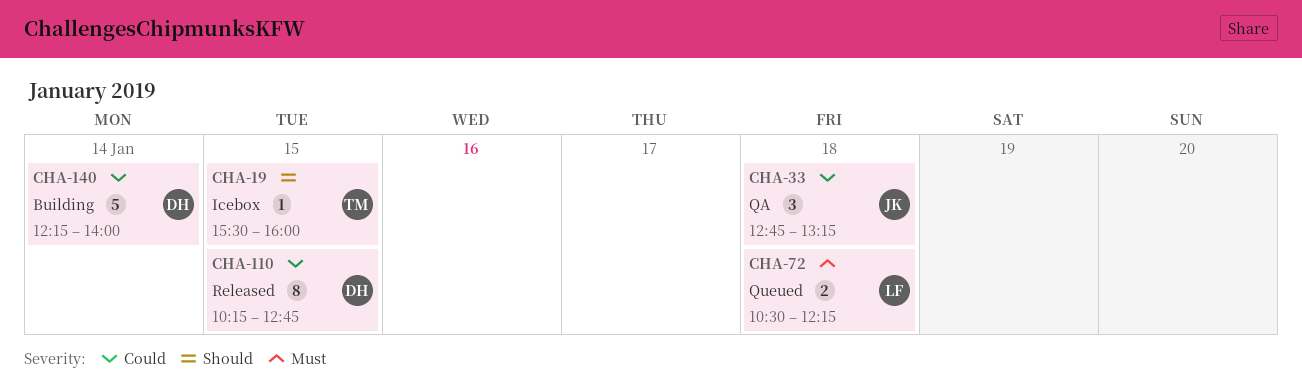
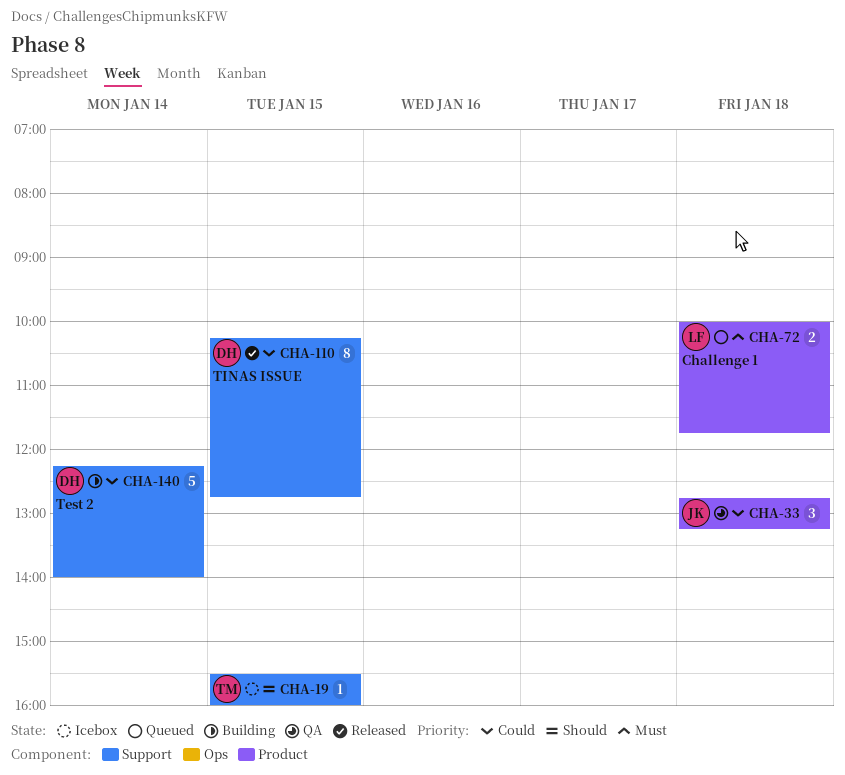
CHA-72, begins: 10:30 -> 10:00
CHA-72, ends: 12:15 -> 11:45

